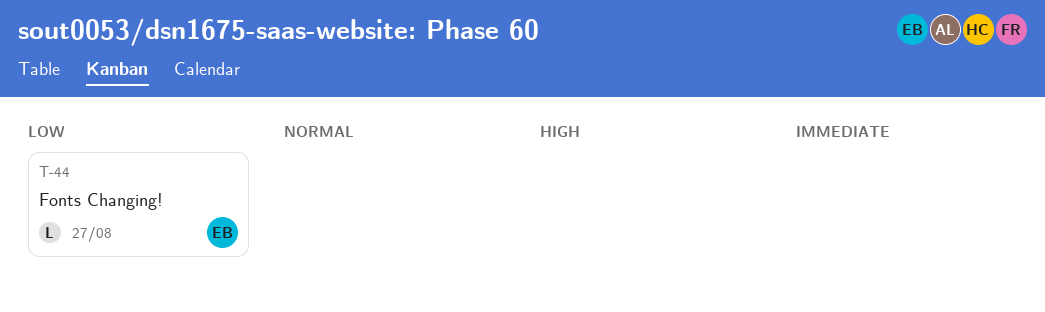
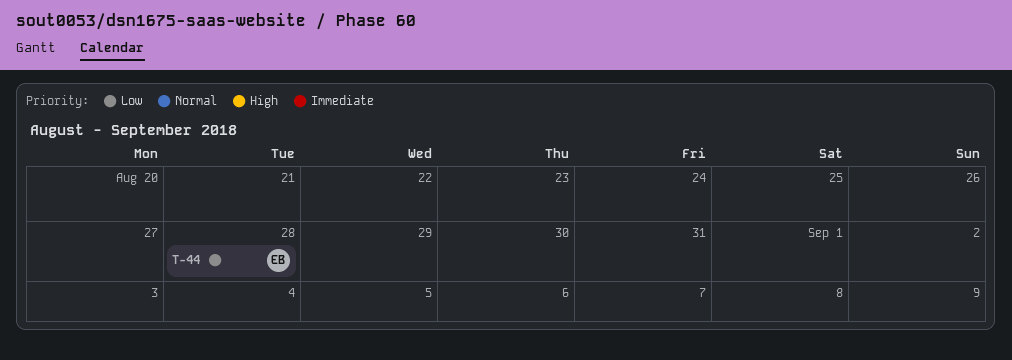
T-44, due: Aug 27 -> Aug 28

